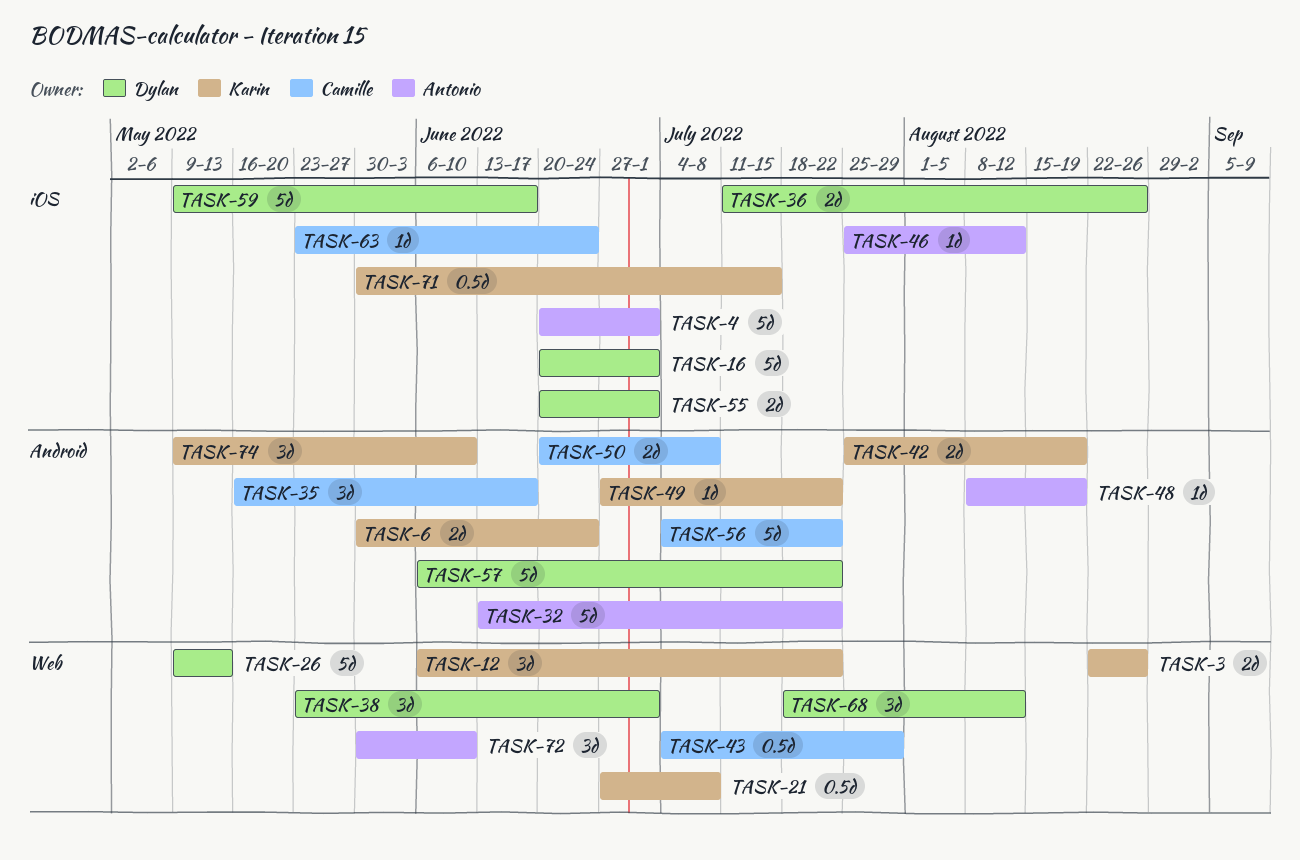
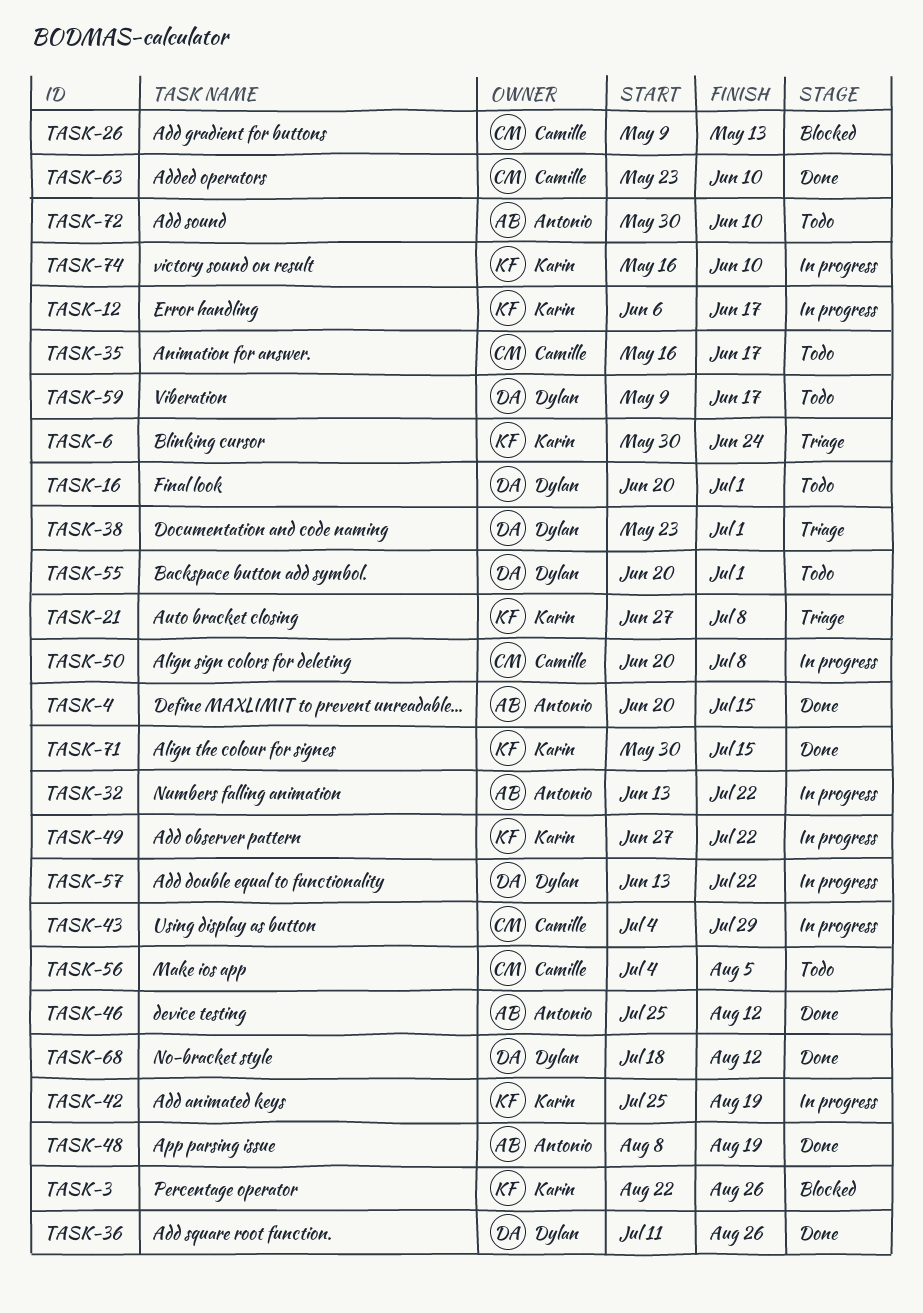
TASK-4, due: Jul 1 -> Jul 15
TASK-12, due: Jul 22 -> Jun 17
TASK-26, owner: Dylan -> Camille
TASK-56, due: Jul 22 -> Aug 5
TASK-57, start: Jun 6 -> Jun 13
TASK-63, due: Jun 24 -> Jun 10
TASK-74, start: May 9 -> May 16

